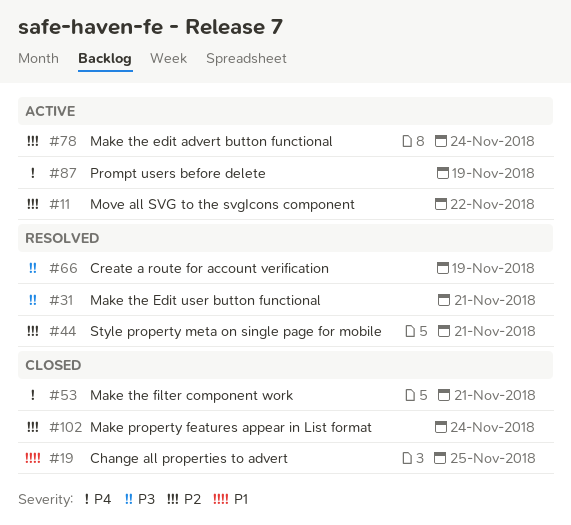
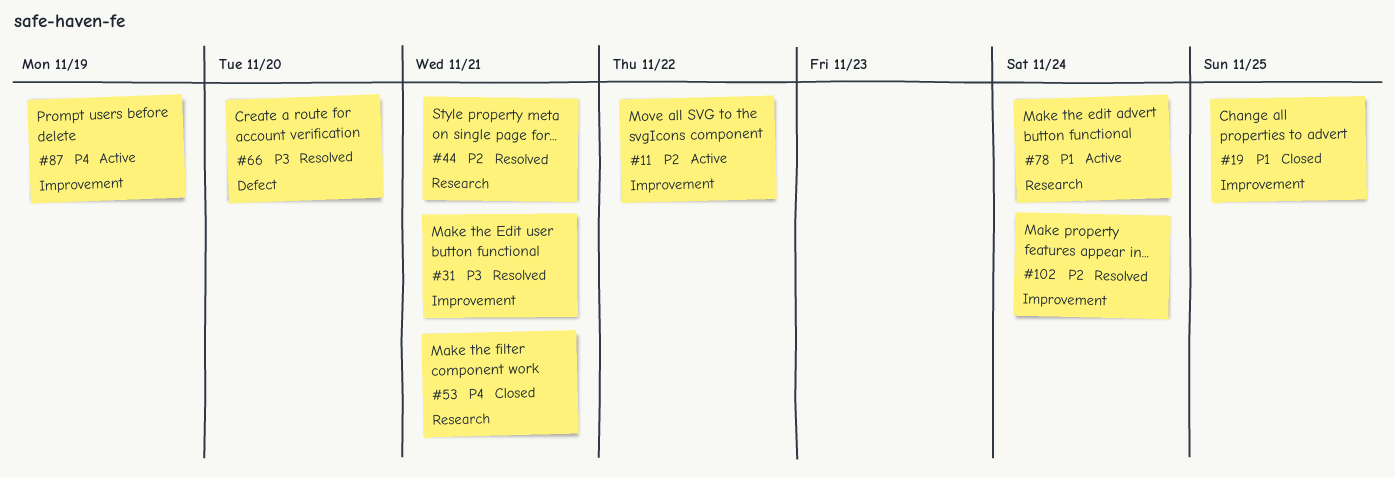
#66, due: Nov 19 -> Nov 20
#78, priority: P2 -> P1
#102, status: Closed -> Resolved

